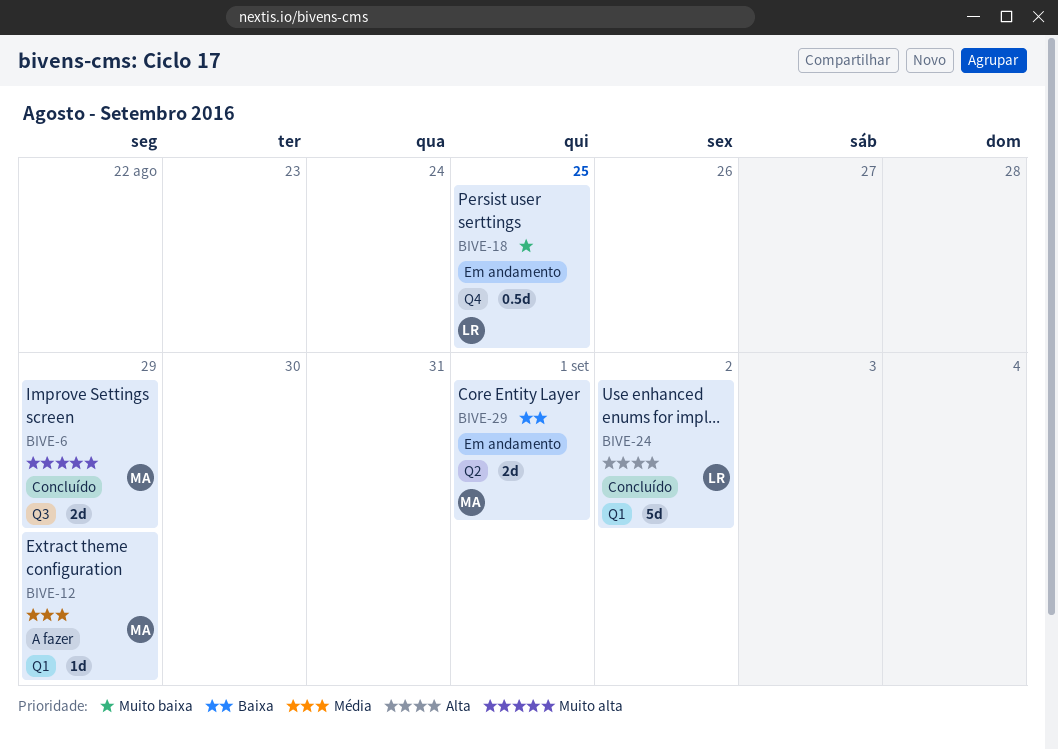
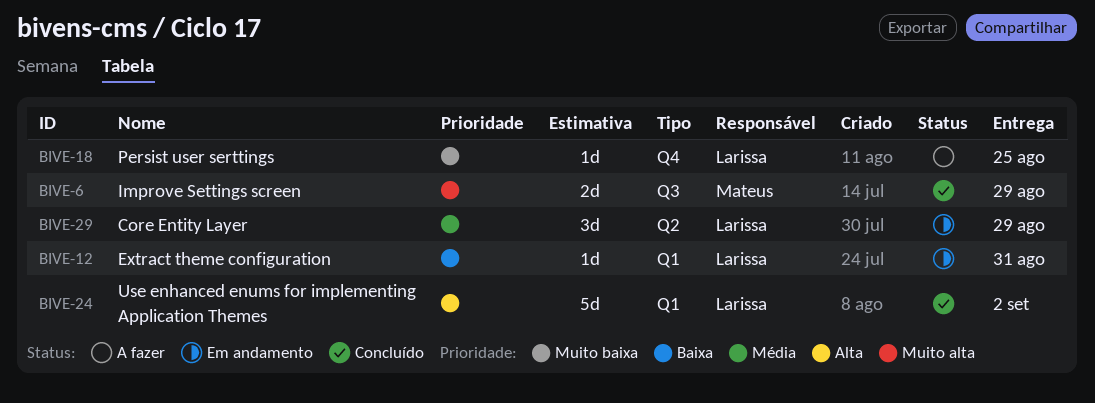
BIVE-12, status: A fazer -> Em andamento
BIVE-12, owner: Mateus -> Larissa
BIVE-12, priority: Média -> Baixa
BIVE-12, due: Aug 29 -> Aug 31
BIVE-18, status: Em andamento -> A fazer
BIVE-18, estimate: 0.5d -> 1d
BIVE-29, owner: Mateus -> Larissa
BIVE-29, priority: Baixa -> Média
BIVE-29, estimate: 2d -> 3d
BIVE-29, due: Sep 1 -> Aug 29

